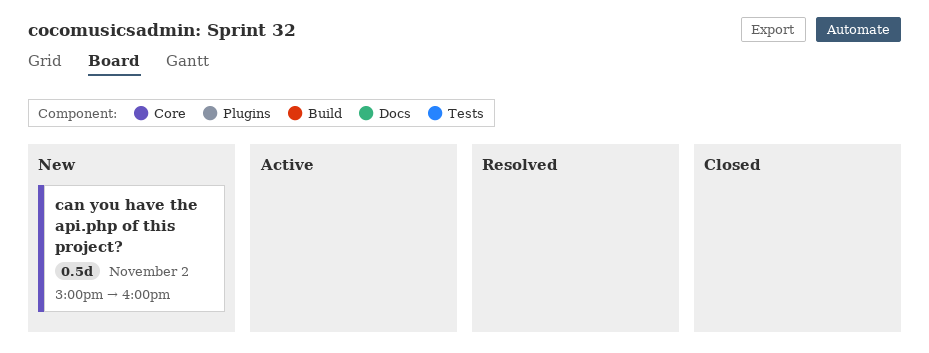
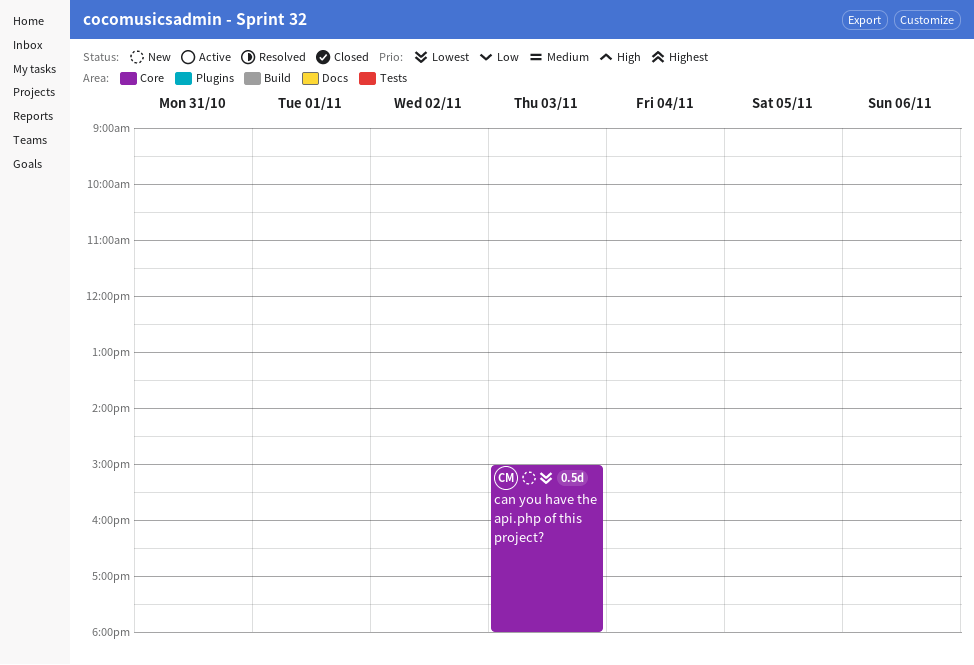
can you have the api.php of this project?, day: Nov 2 -> Nov 3
can you have the api.php of this project?, ends: 16:00 -> 18:00

